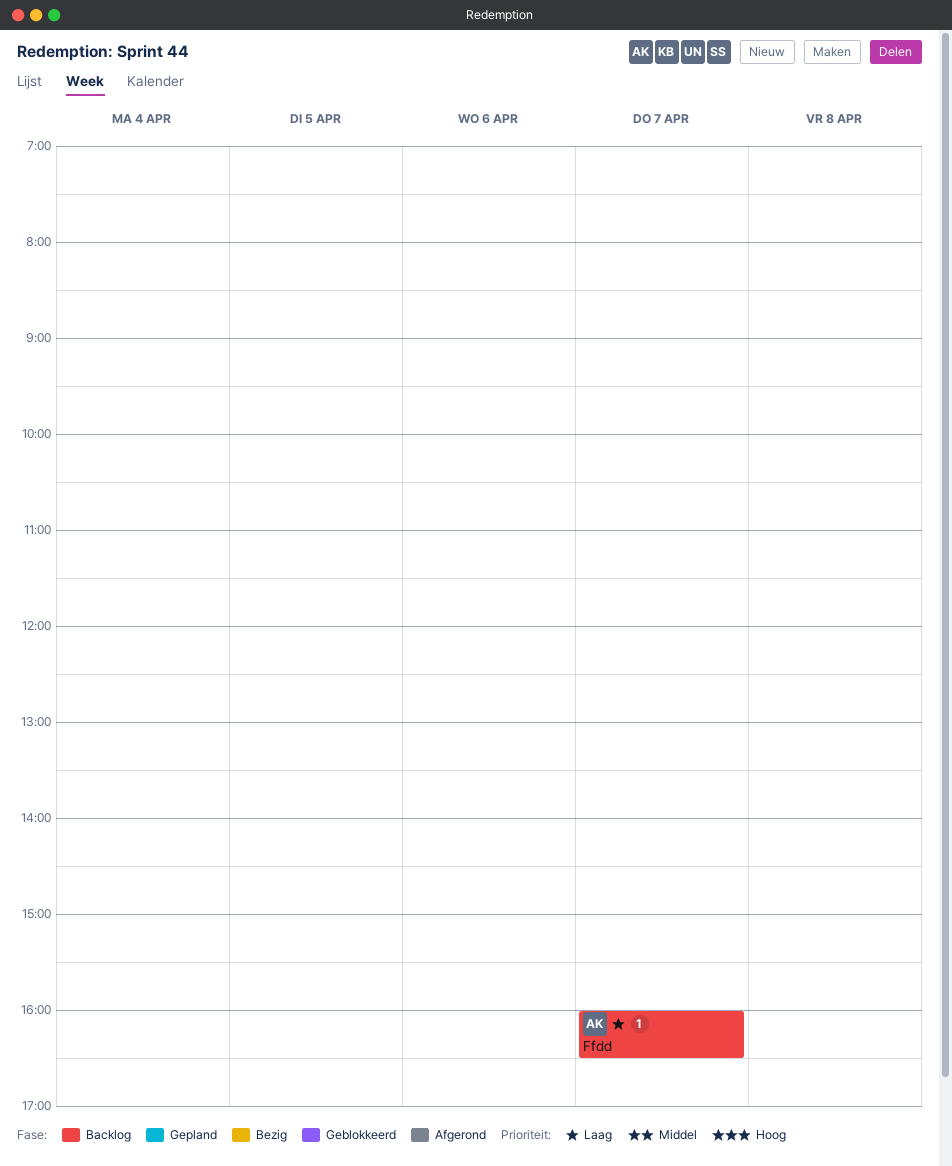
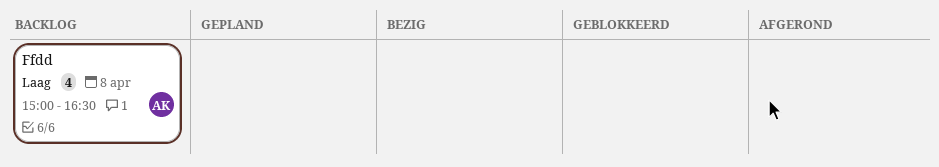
Ffdd, estimate: 1 -> 4
Ffdd, day: Apr 7 -> Apr 8
Ffdd, begins: 16:00 -> 15:00

